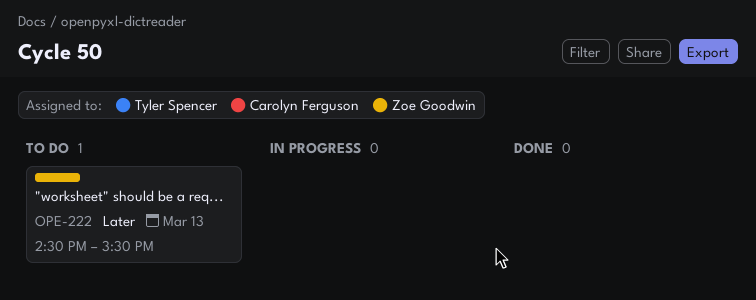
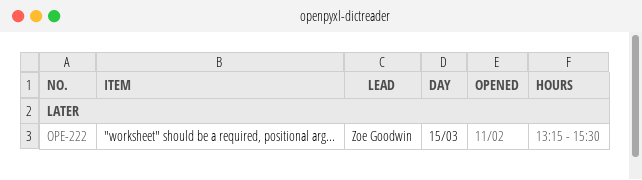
OPE-222, day: Mar 13 -> Mar 15
OPE-222, begins: 14:30 -> 13:15

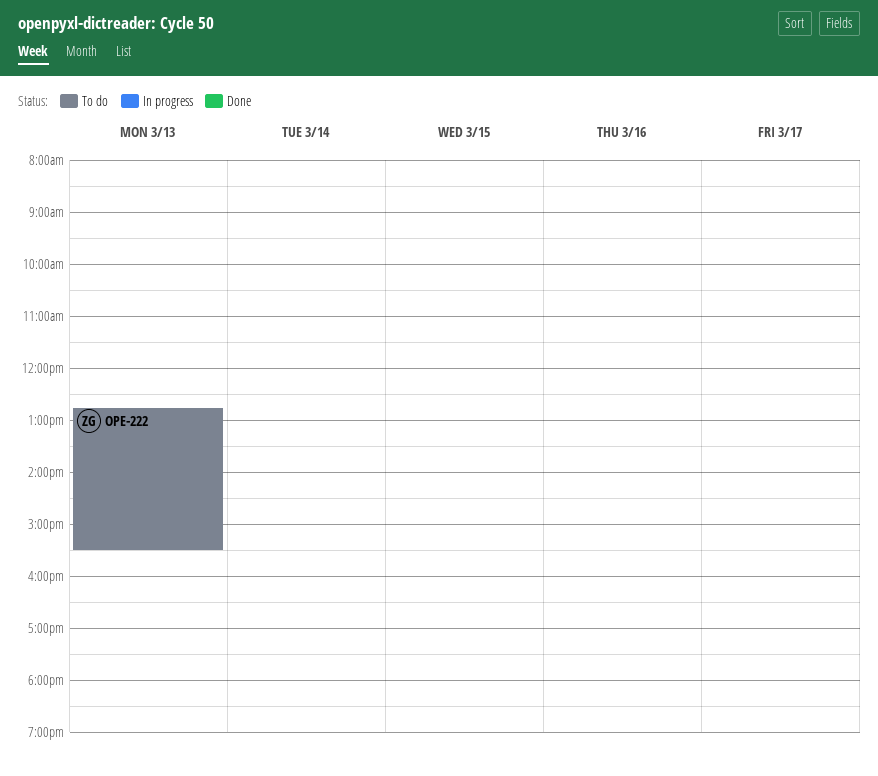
OPE-222, day: Mar 15 -> Mar 13
OPE-222, begins: 13:15 -> 12:45

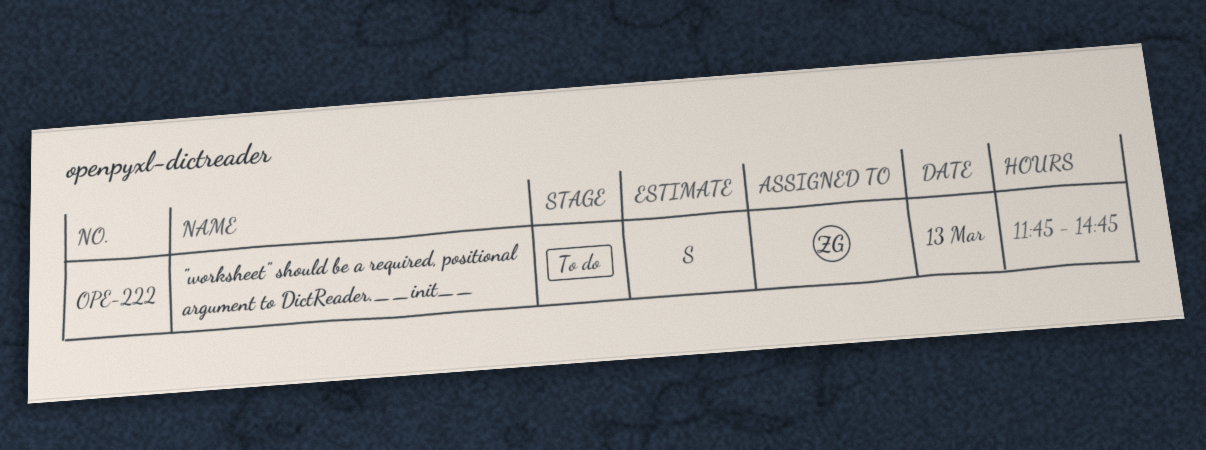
OPE-222, begins: 12:45 -> 11:45
OPE-222, ends: 15:30 -> 14:45

